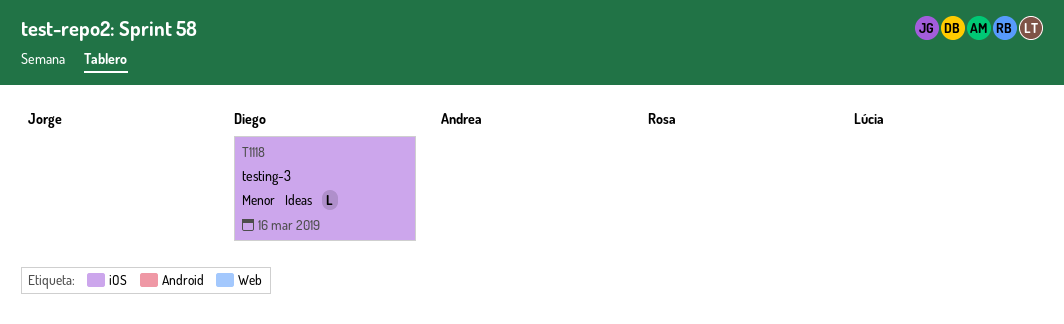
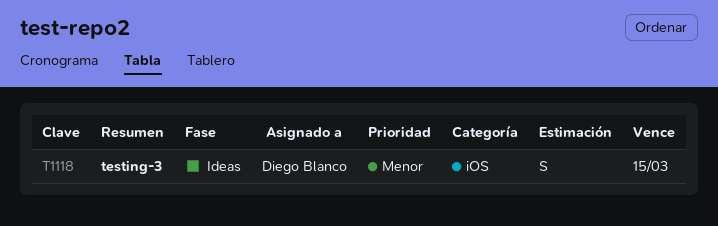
T1118, estimate: L -> S
T1118, due: Mar 16 -> Mar 15

